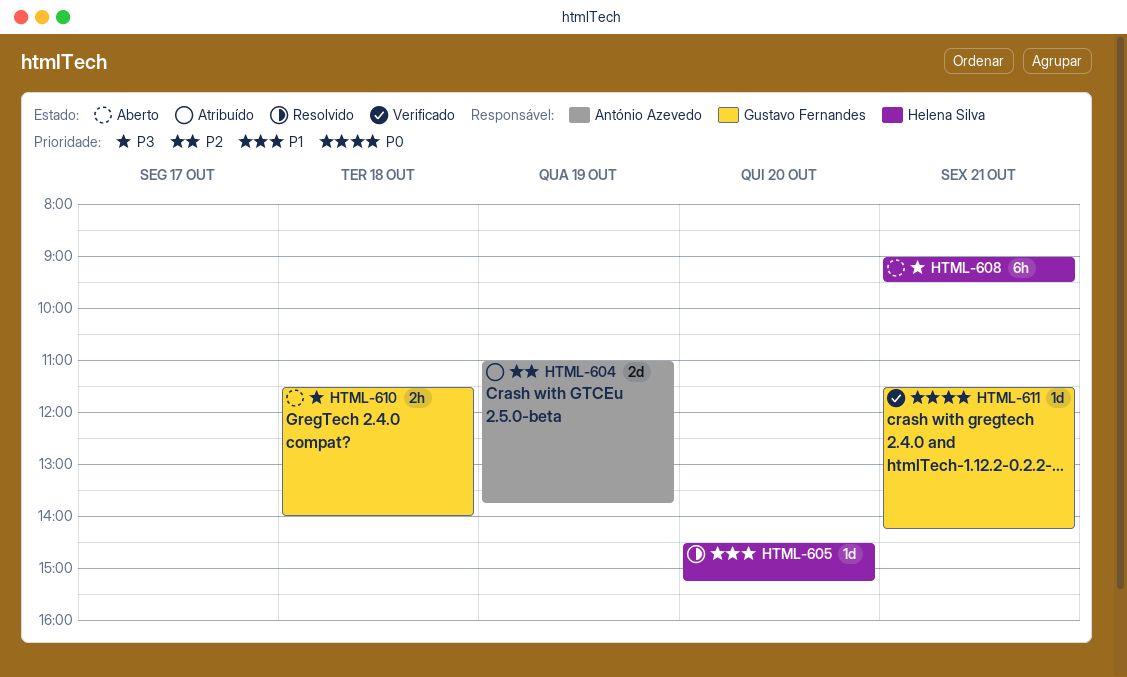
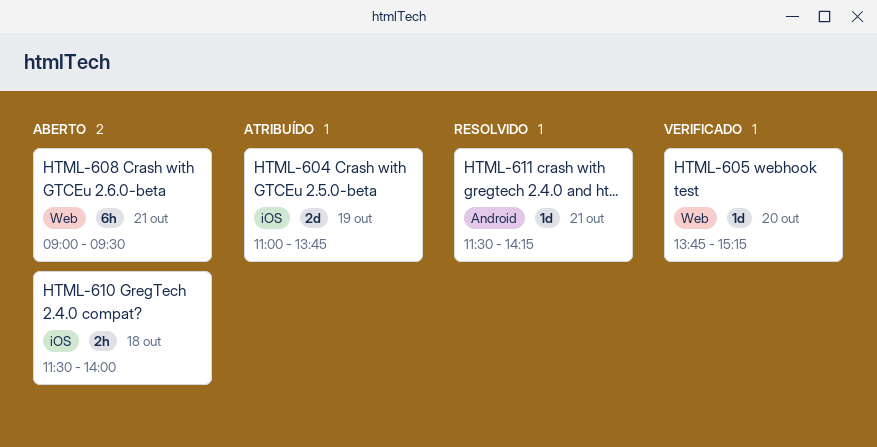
HTML-605, status: Resolvido -> Verificado
HTML-605, begins: 14:30 -> 13:45
HTML-611, status: Verificado -> Resolvido

